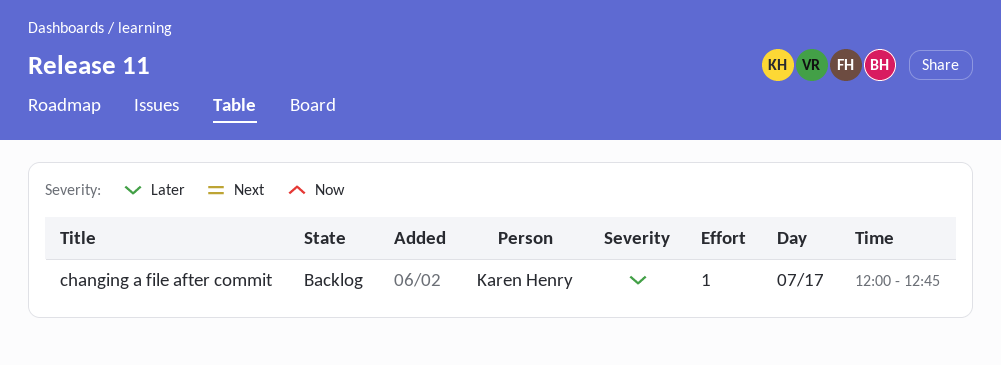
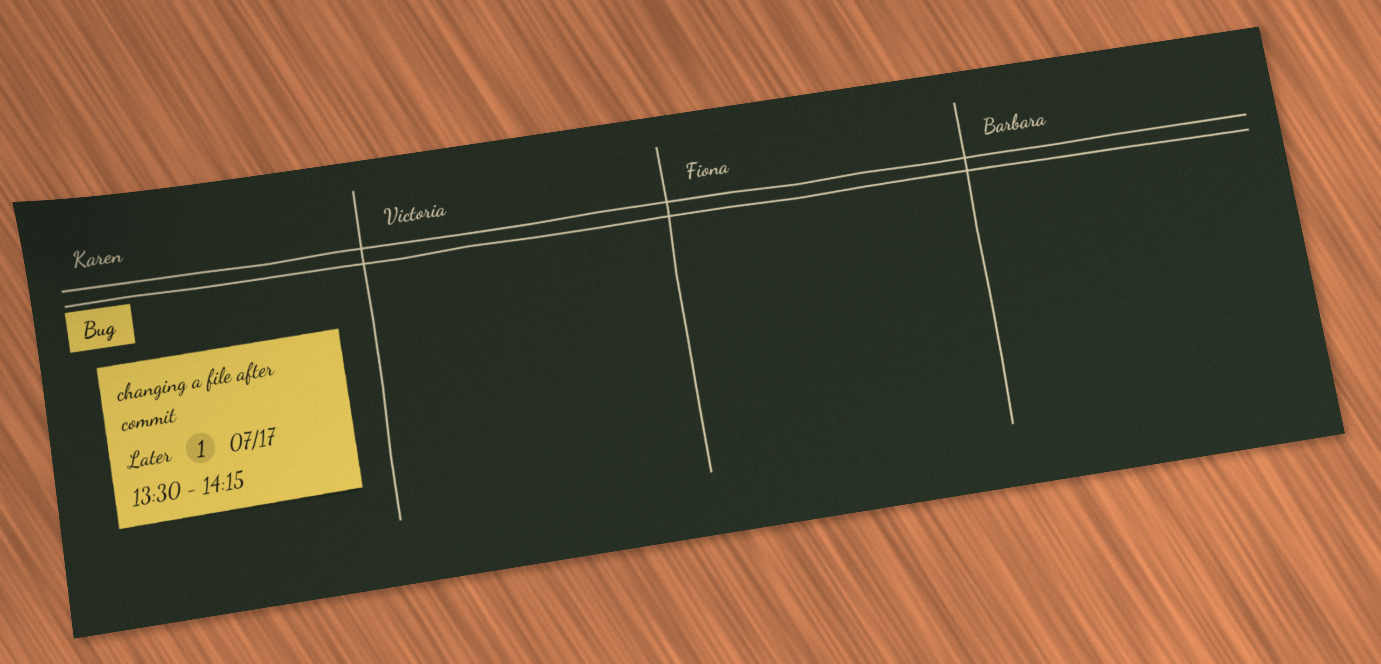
changing a file after commit, begins: 12:00 -> 13:30
changing a file after commit, ends: 12:45 -> 14:15

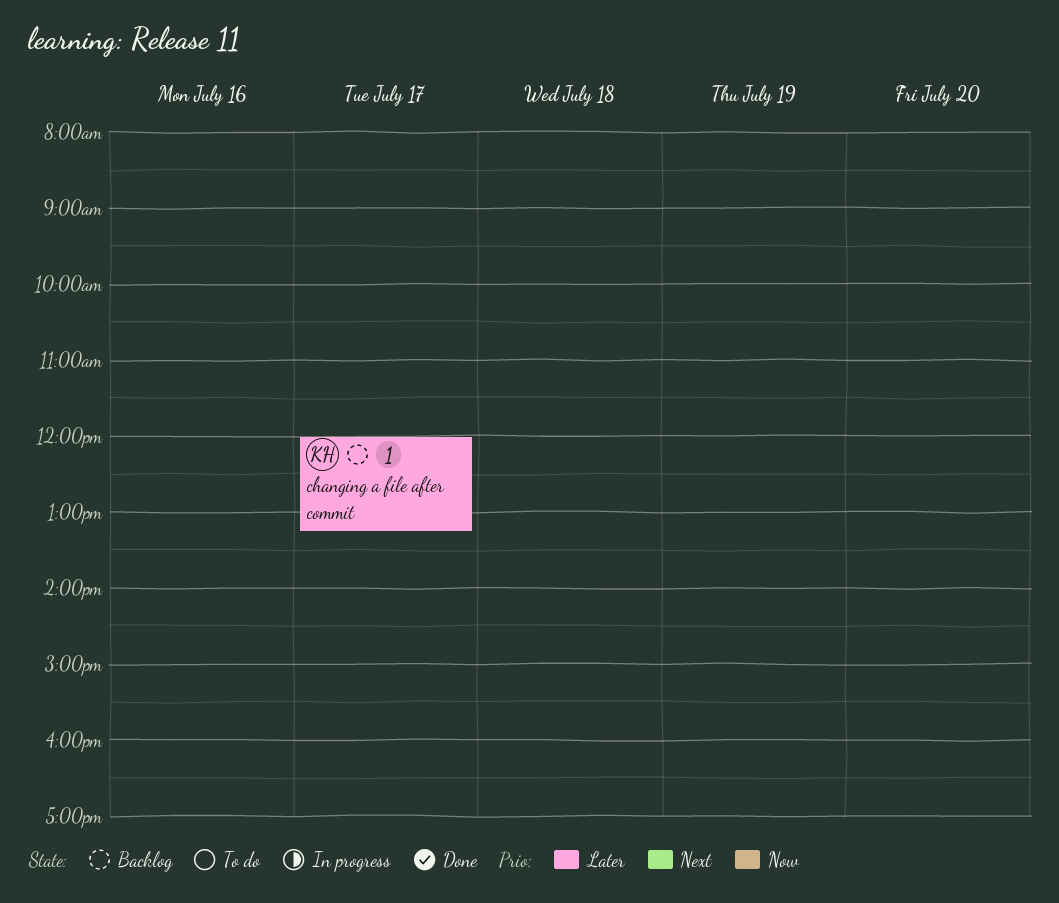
changing a file after commit, begins: 13:30 -> 12:00
changing a file after commit, ends: 14:15 -> 13:15

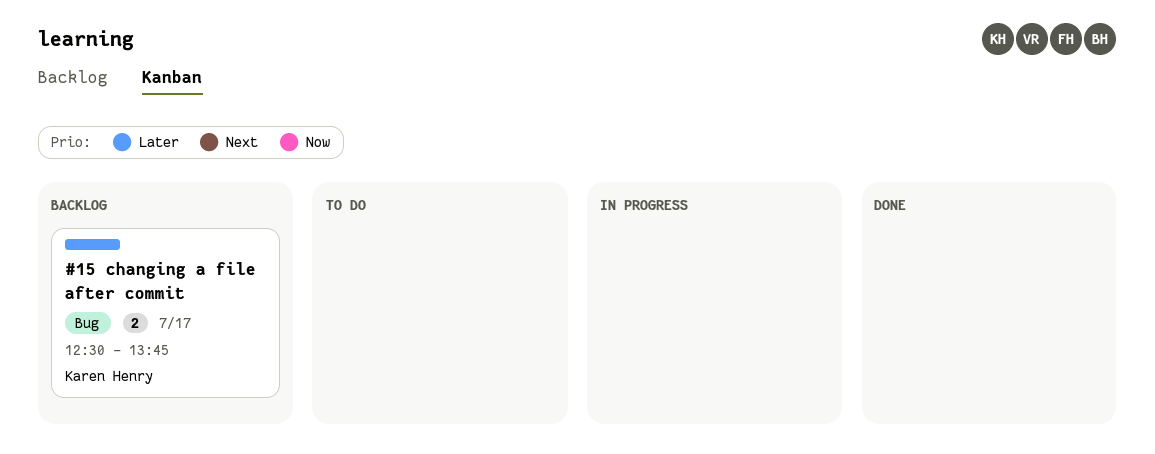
changing a file after commit, estimate: 1 -> 2
changing a file after commit, begins: 12:00 -> 12:30
changing a file after commit, ends: 13:15 -> 13:45

